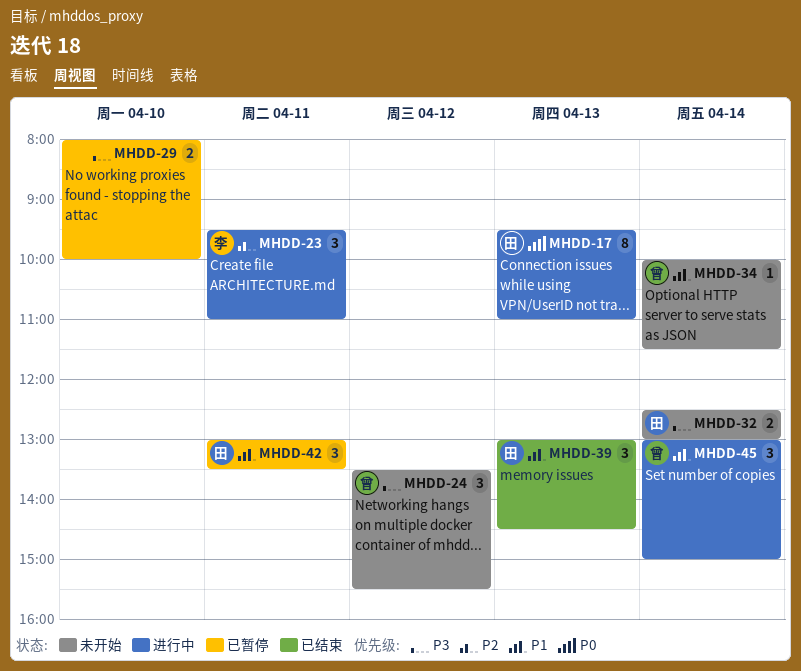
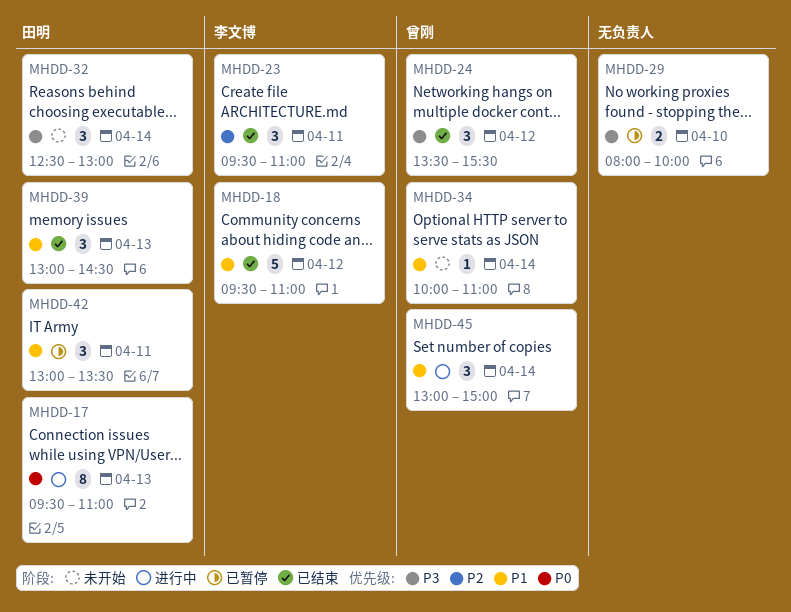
MHDD-18: none -> present
MHDD-23, status: 进行中 -> 已结束
MHDD-24, status: 未开始 -> 已结束
MHDD-32, estimate: 2 -> 3
MHDD-34, ends: 11:30 -> 11:00

